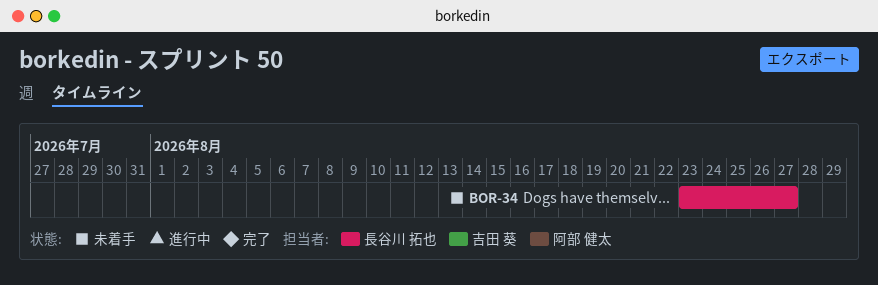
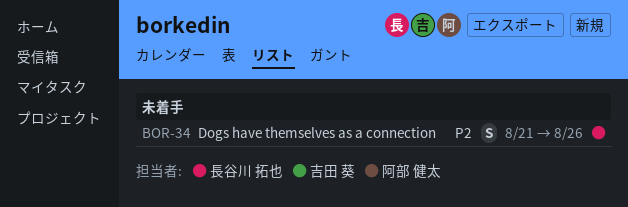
BOR-34, start: Aug 23 -> Aug 21
BOR-34, due: Aug 27 -> Aug 26

